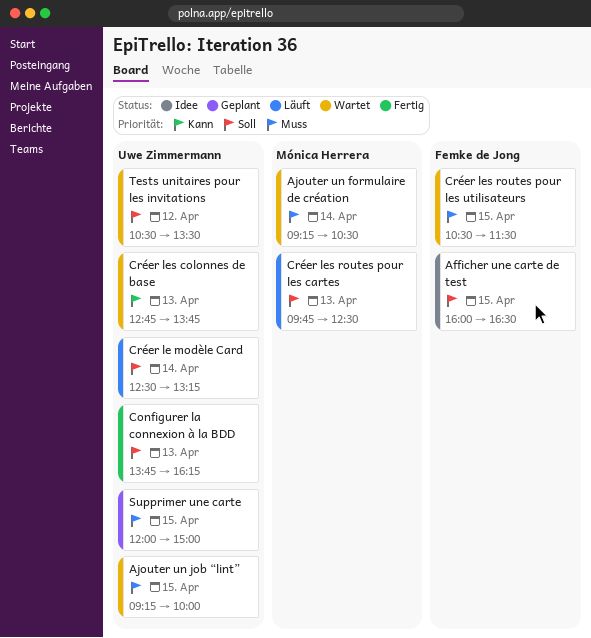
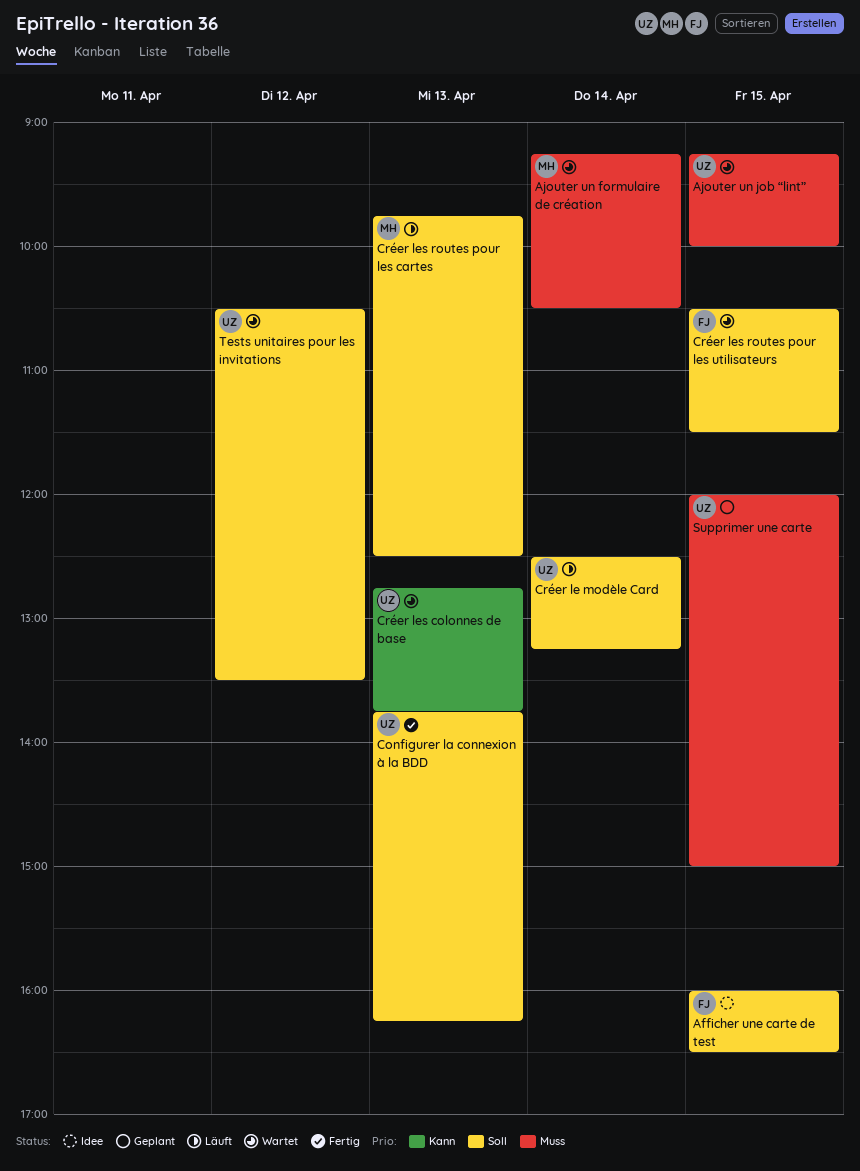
Créer les routes pour les utilisateurs, priority: Muss -> Soll

